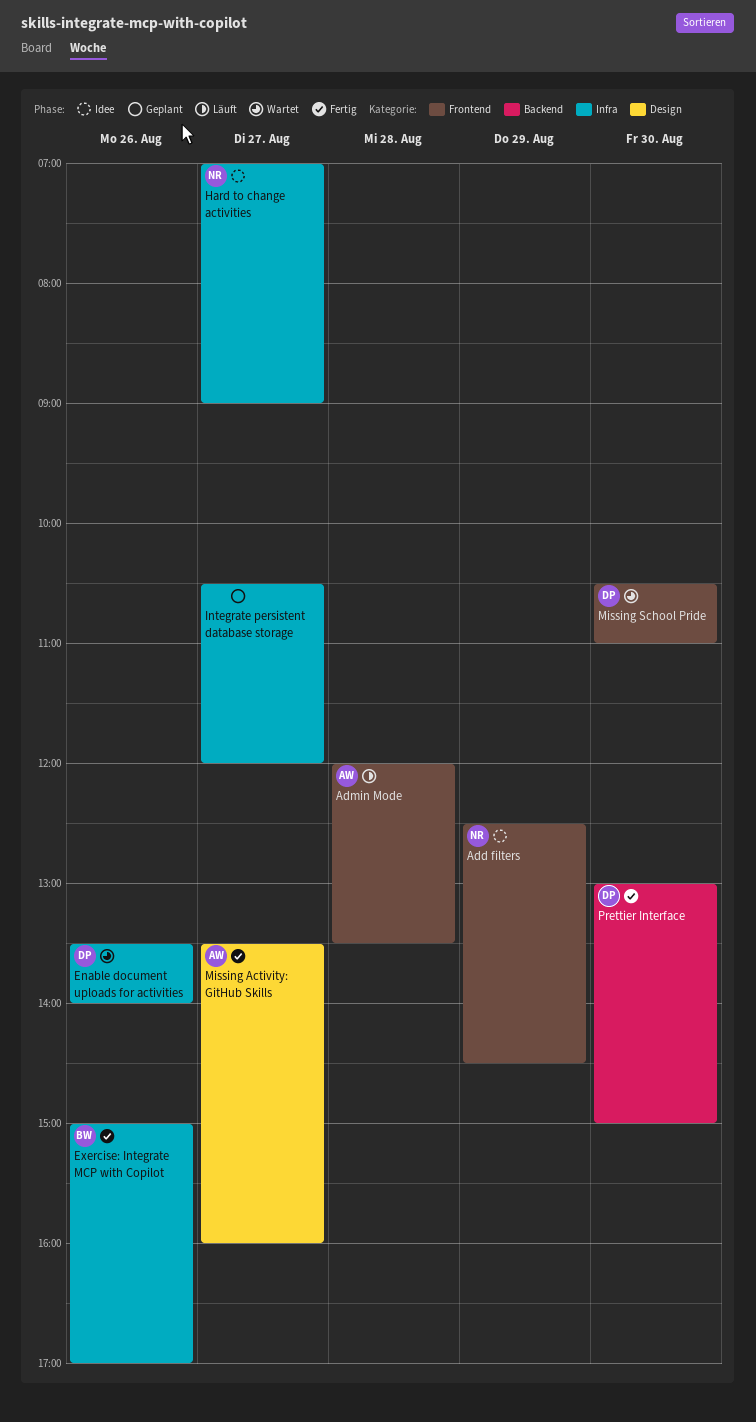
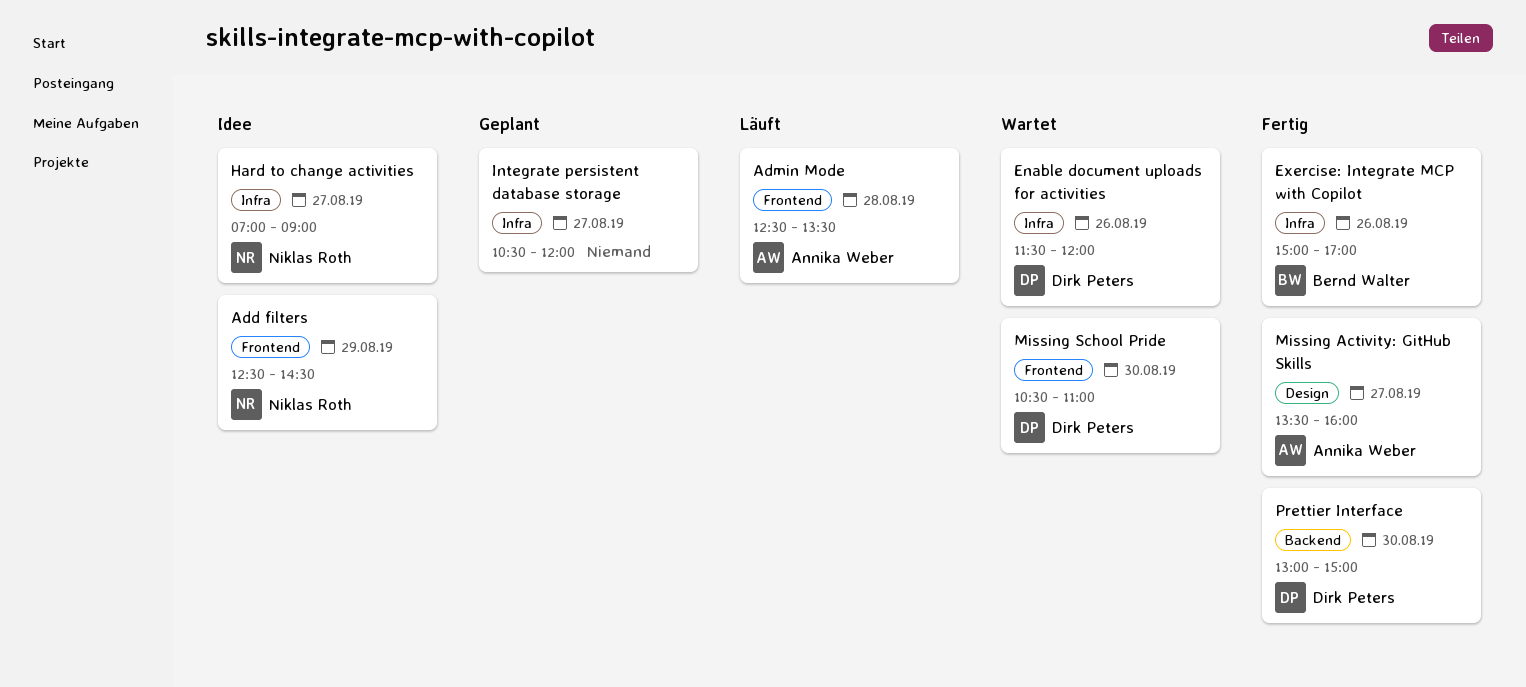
Admin Mode, begins: 12:00 -> 12:30
Enable document uploads for activities, begins: 13:30 -> 11:30
Enable document uploads for activities, ends: 14:00 -> 12:00

